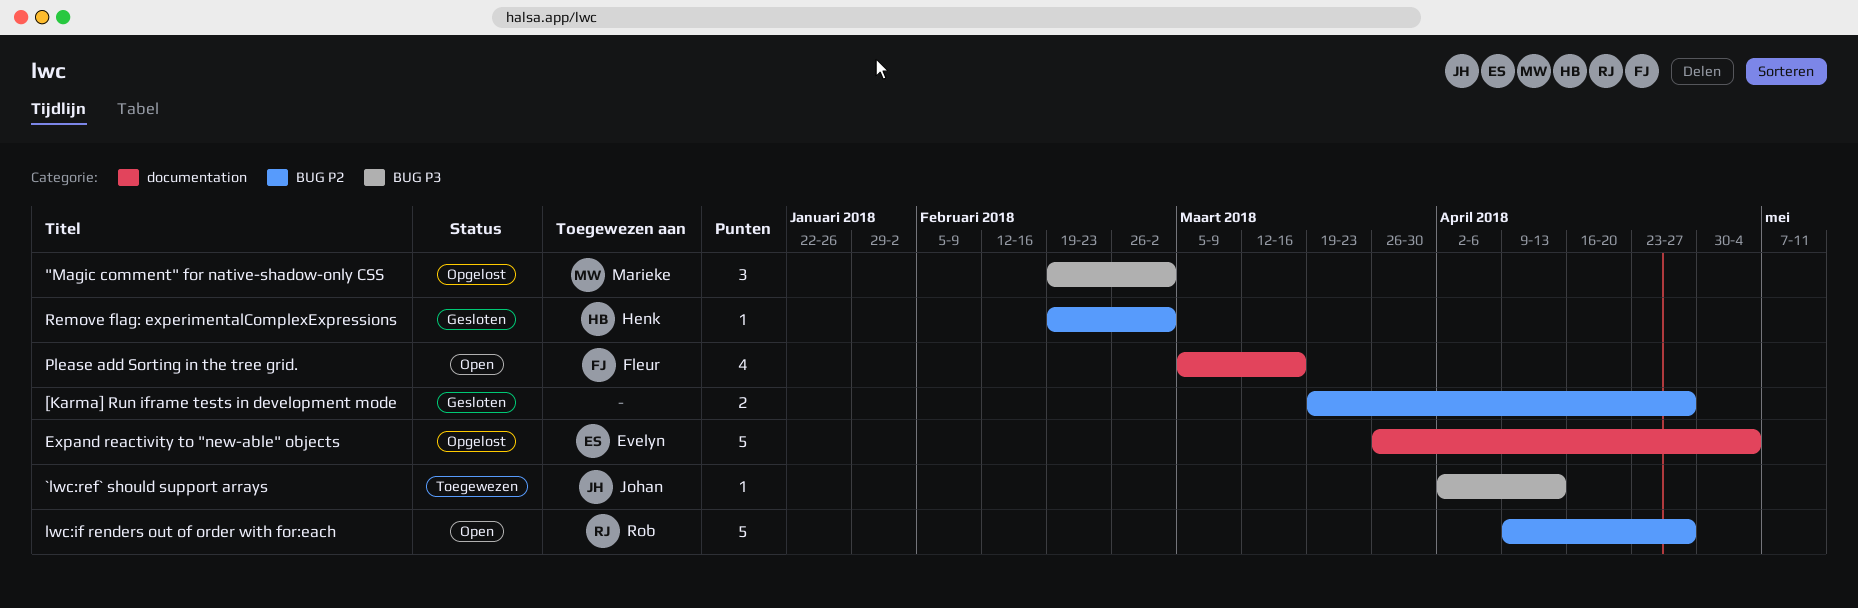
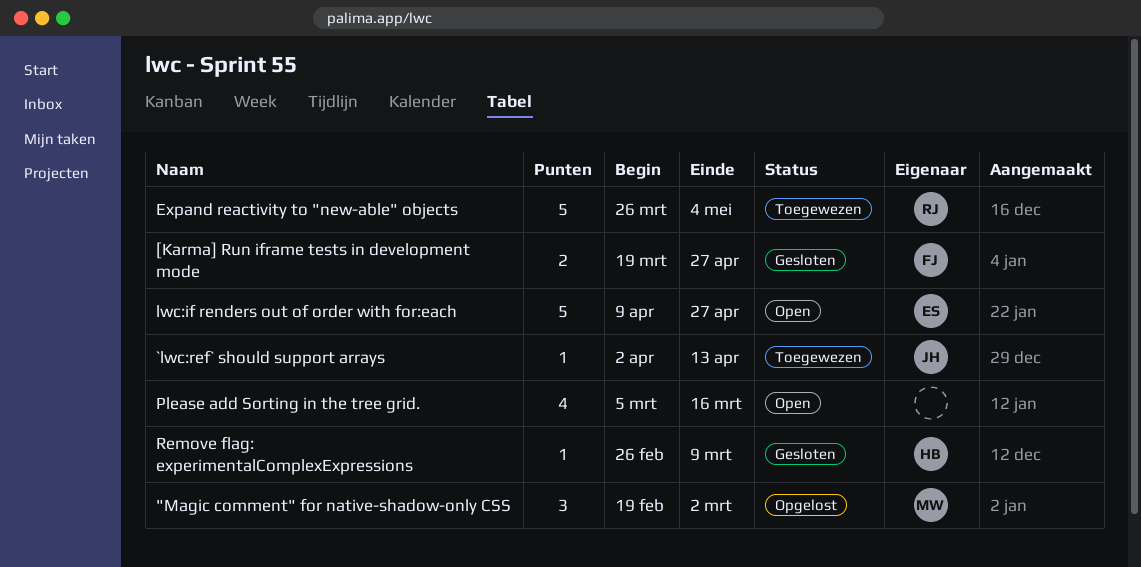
[Karma] Run iframe tests in development mode, owner: none -> Fleur
Expand reactivity to "new-able" objects, status: Opgelost -> Toegewezen
Expand reactivity to "new-able" objects, owner: Evelyn -> Rob
lwc:if renders out of order with for:each, owner: Rob -> Evelyn
Please add Sorting in the tree grid., owner: Fleur -> none
Remove flag: experimentalComplexExpressions, start: Feb 19 -> Feb 26
Remove flag: experimentalComplexExpressions, due: Mar 2 -> Mar 9

